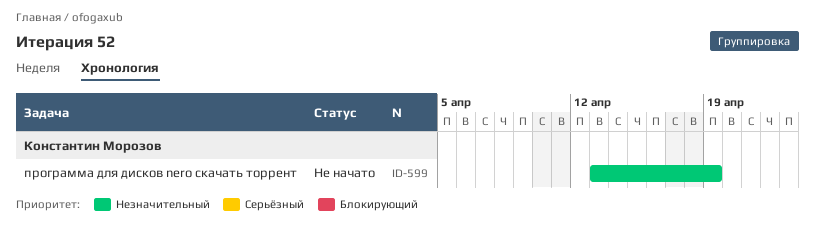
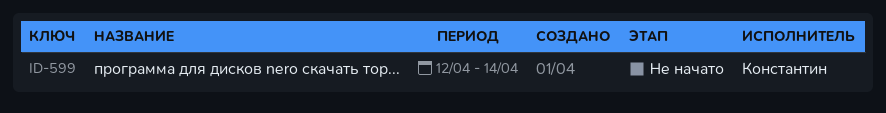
ID-599, start: Apr 13 -> Apr 12
ID-599, due: Apr 19 -> Apr 14

